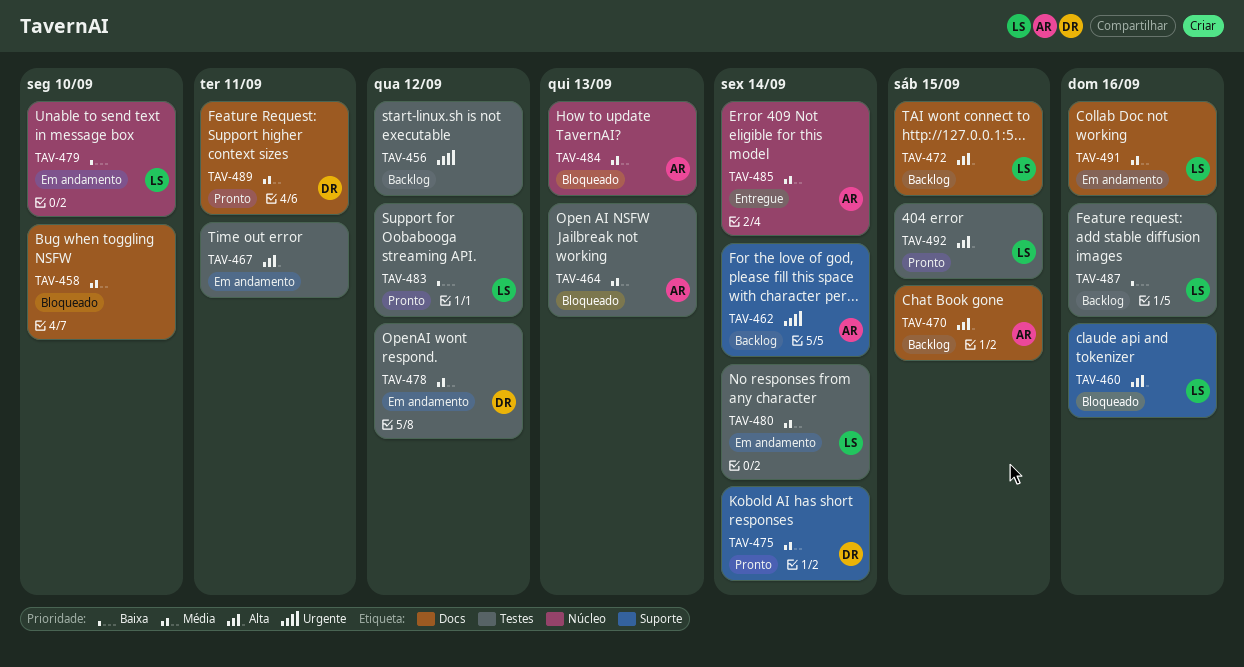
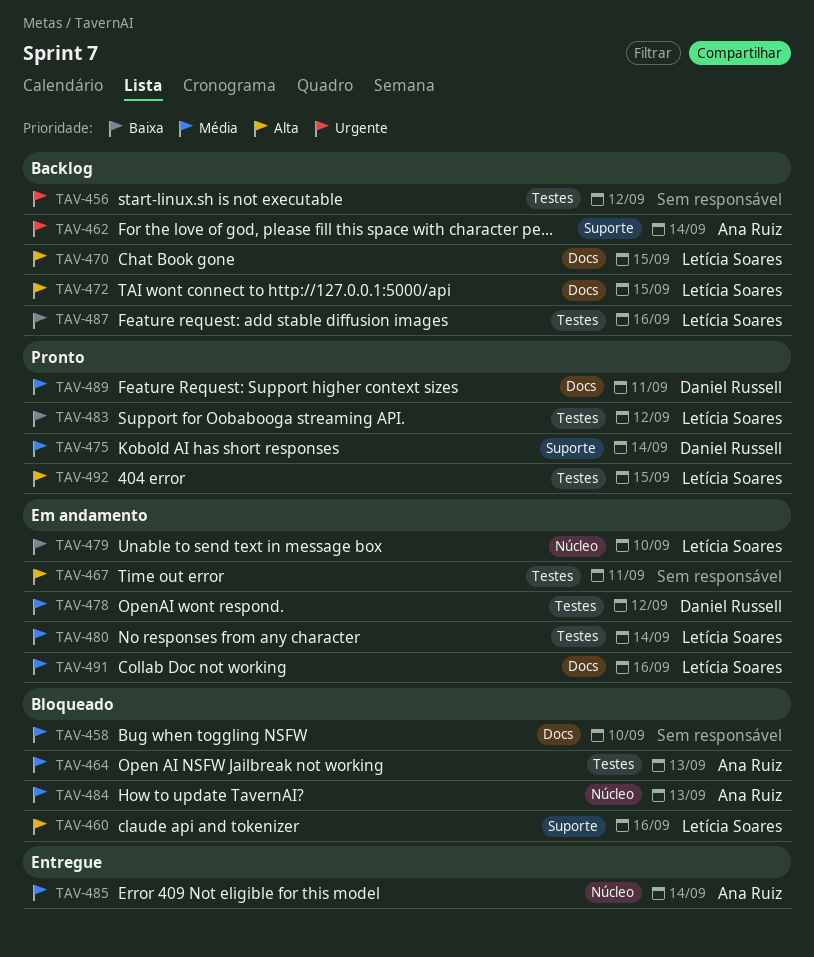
TAV-470, owner: Ana Ruiz -> Letícia Soares

